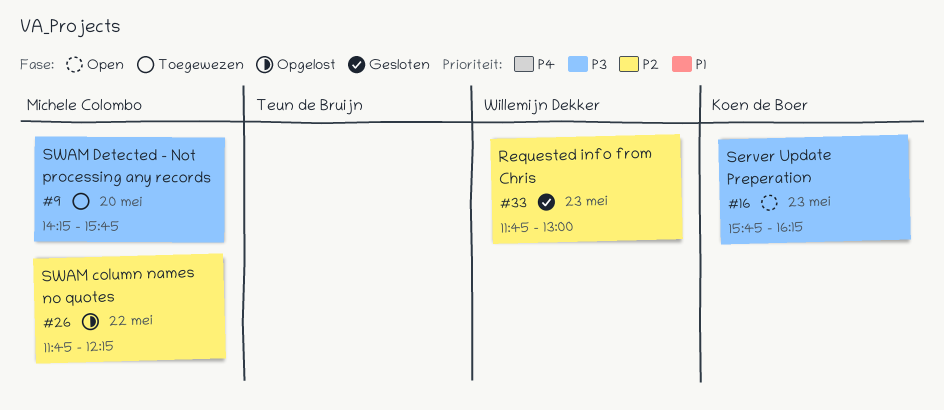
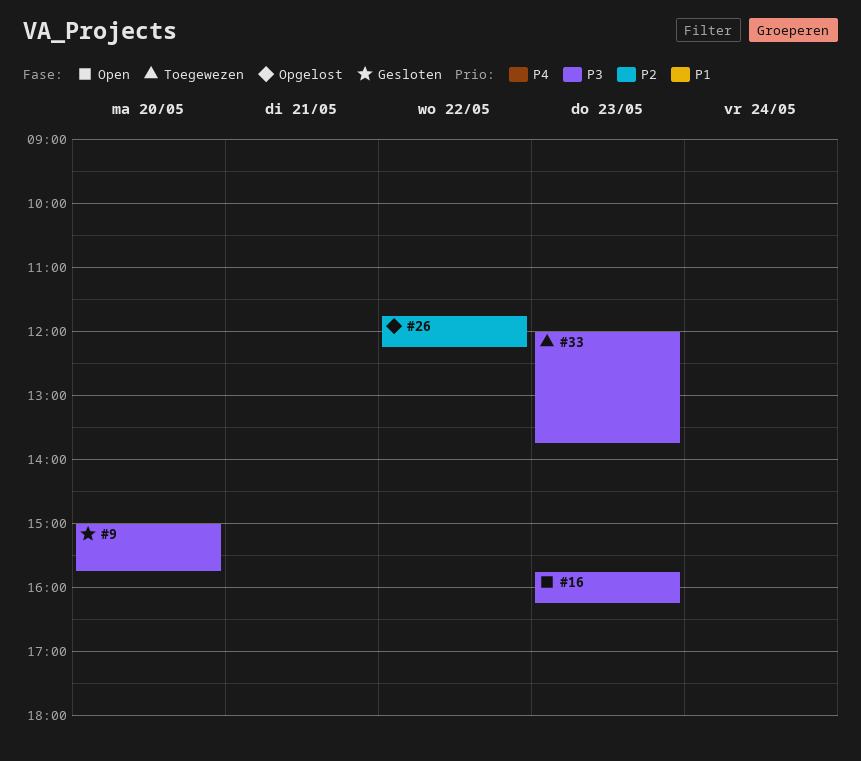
#9, status: Toegewezen -> Gesloten
#9, begins: 14:15 -> 15:00
#33, status: Gesloten -> Toegewezen
#33, priority: P2 -> P3
#33, begins: 11:45 -> 12:00
#33, ends: 13:00 -> 13:45

